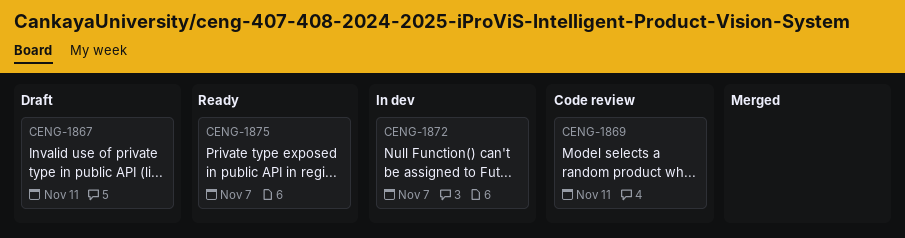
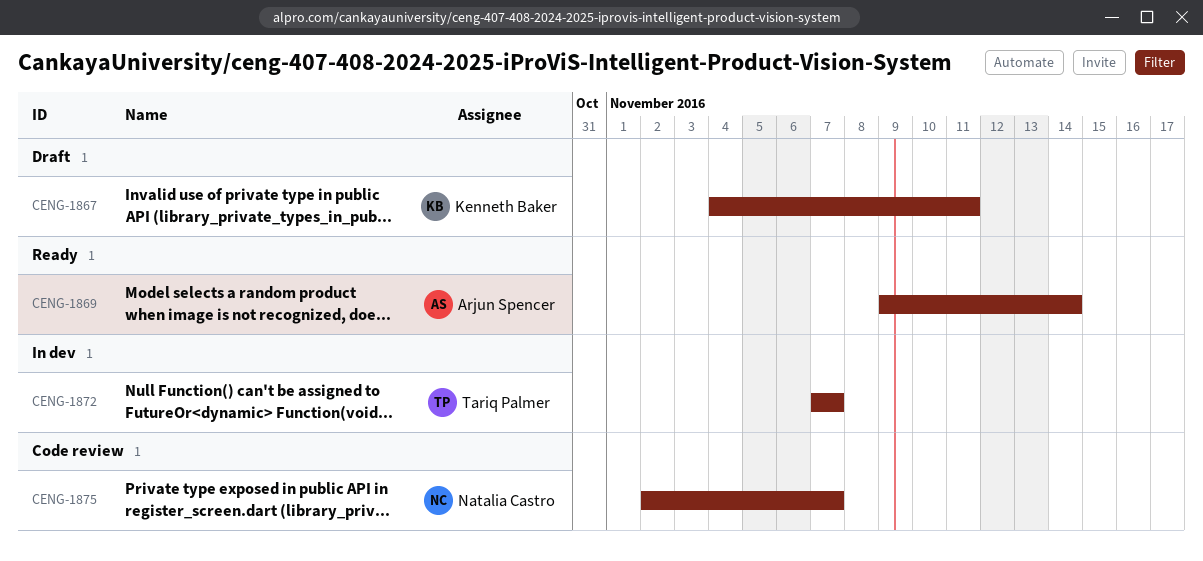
CENG-1869, status: Code review -> Ready
CENG-1869, due: Nov 11 -> Nov 14
CENG-1875, status: Ready -> Code review

